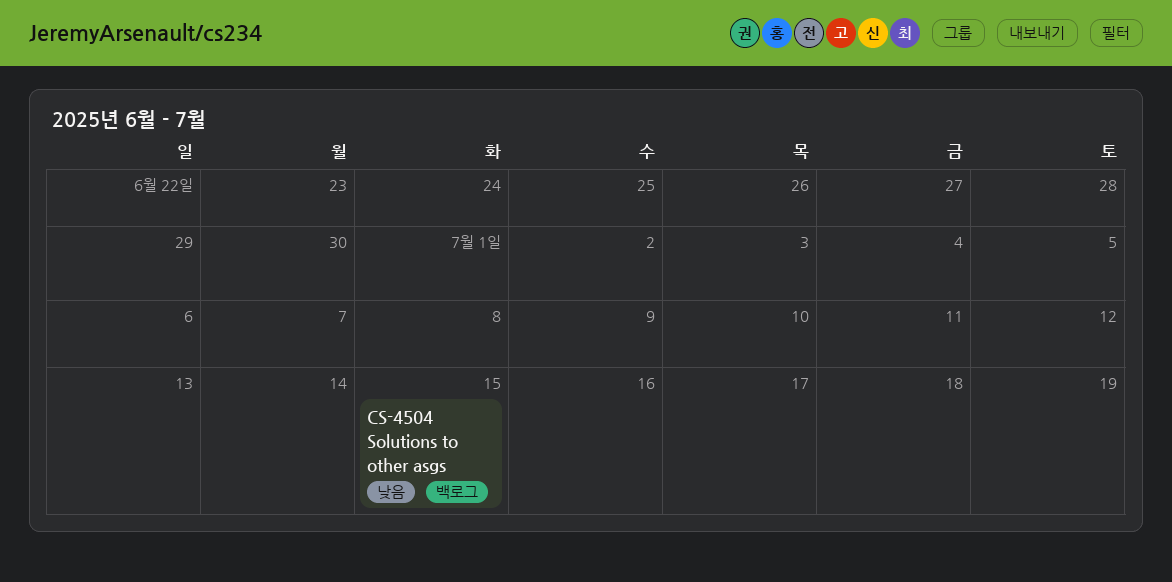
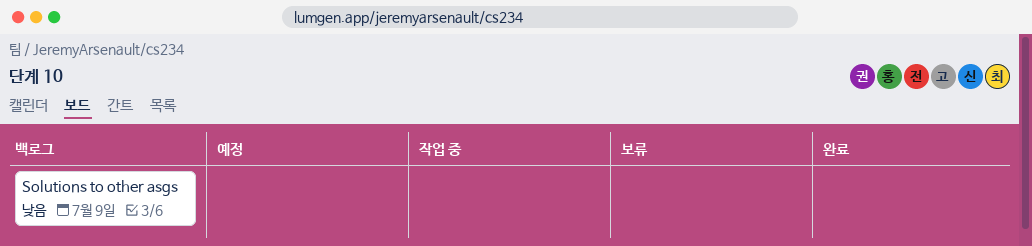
Solutions to other asgs, due: Jul 15 -> Jul 9

